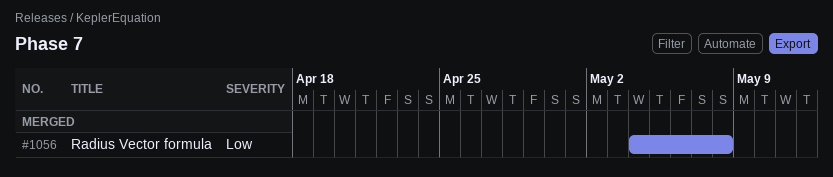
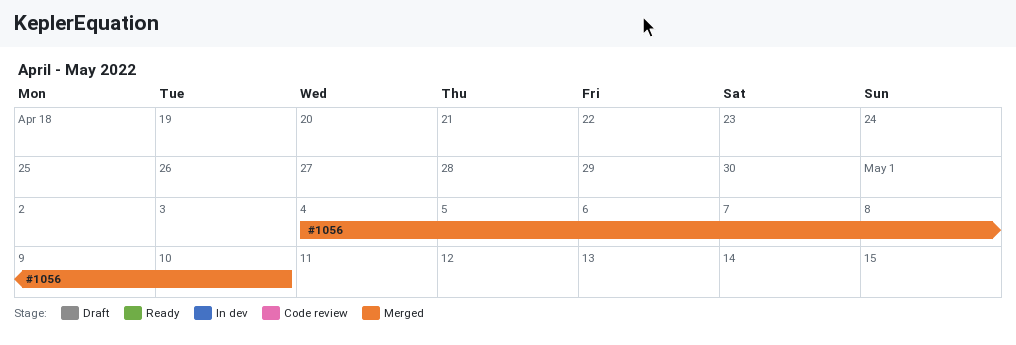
#1056, due: May 8 -> May 10

